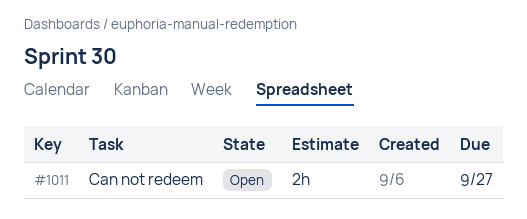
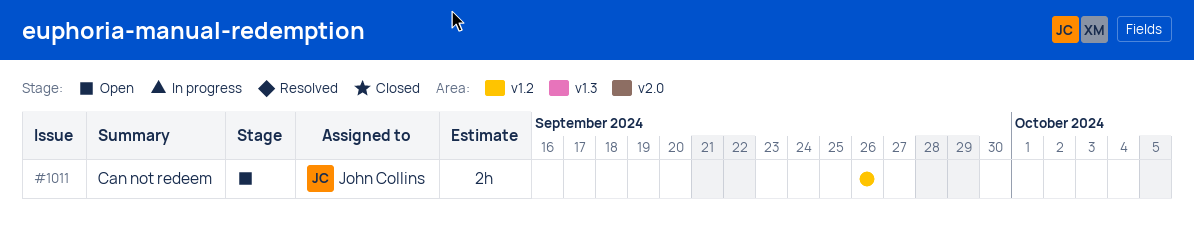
#1011, due: Sep 27 -> Sep 26

